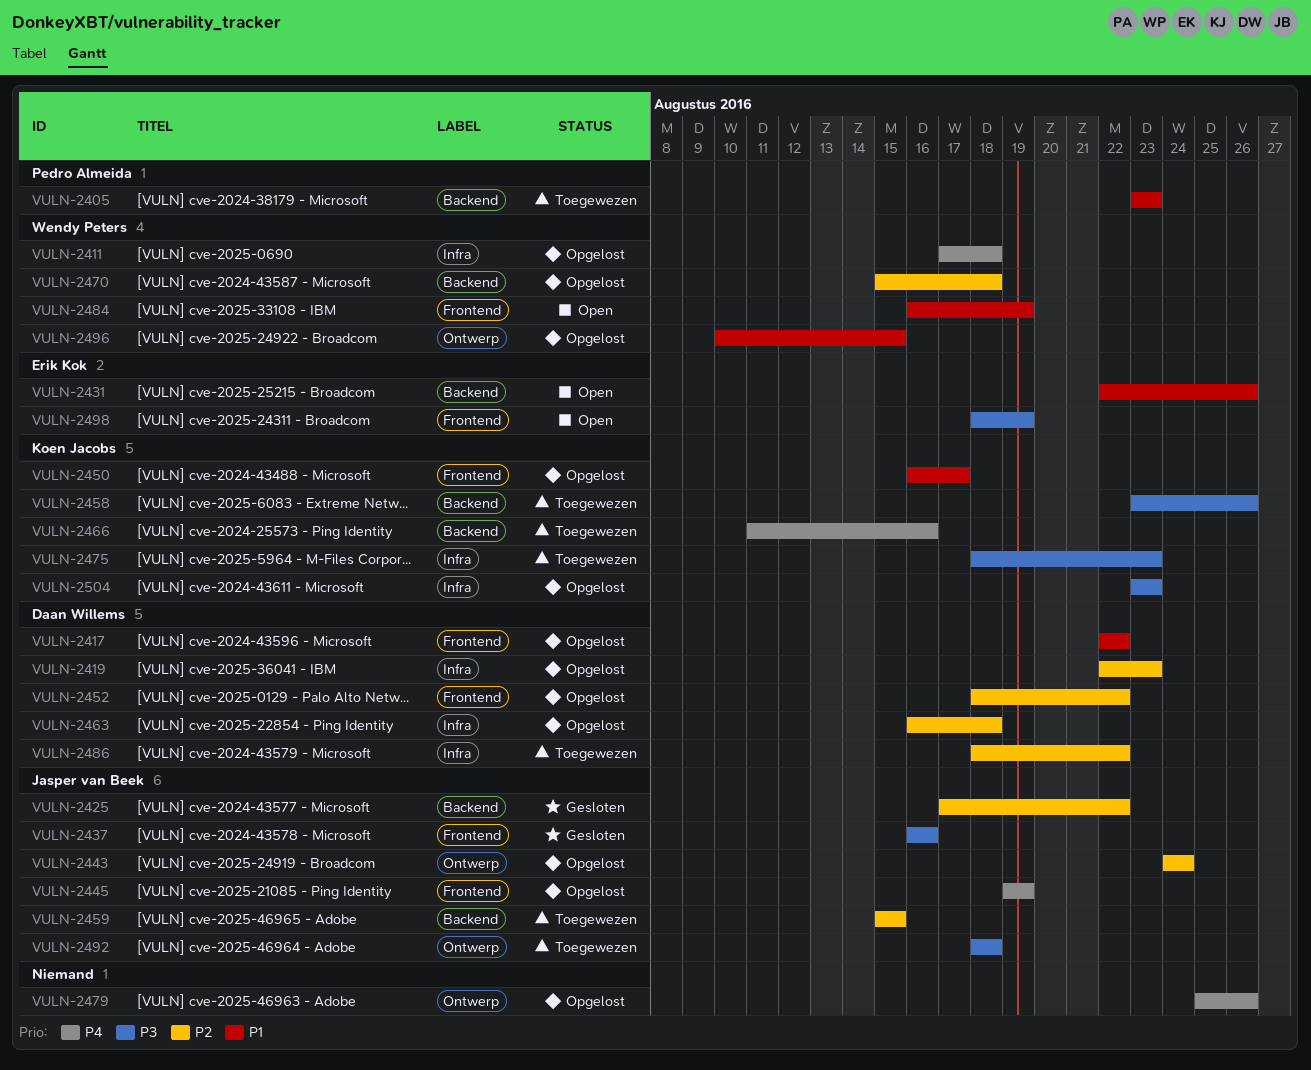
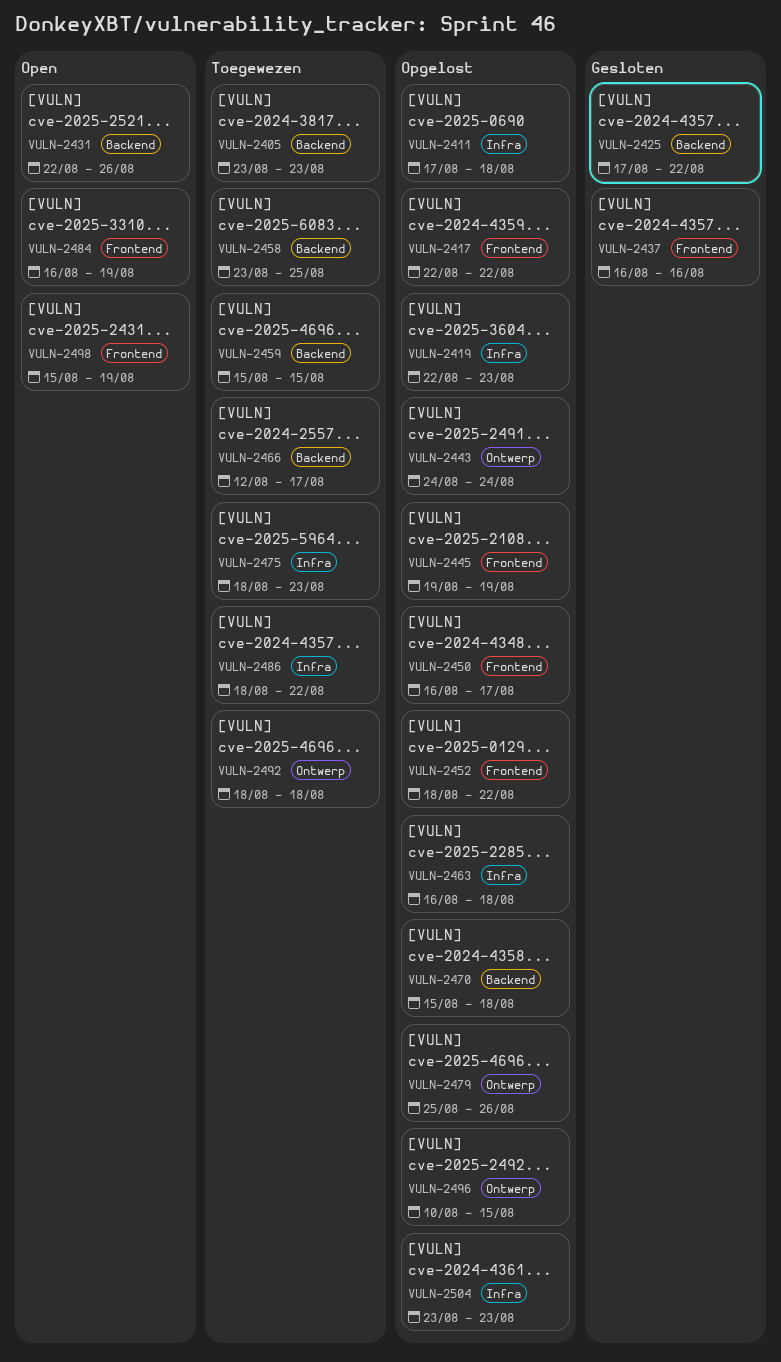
VULN-2458, due: Aug 26 -> Aug 25
VULN-2466, start: Aug 11 -> Aug 12
VULN-2466, due: Aug 16 -> Aug 17
VULN-2498, start: Aug 18 -> Aug 15

